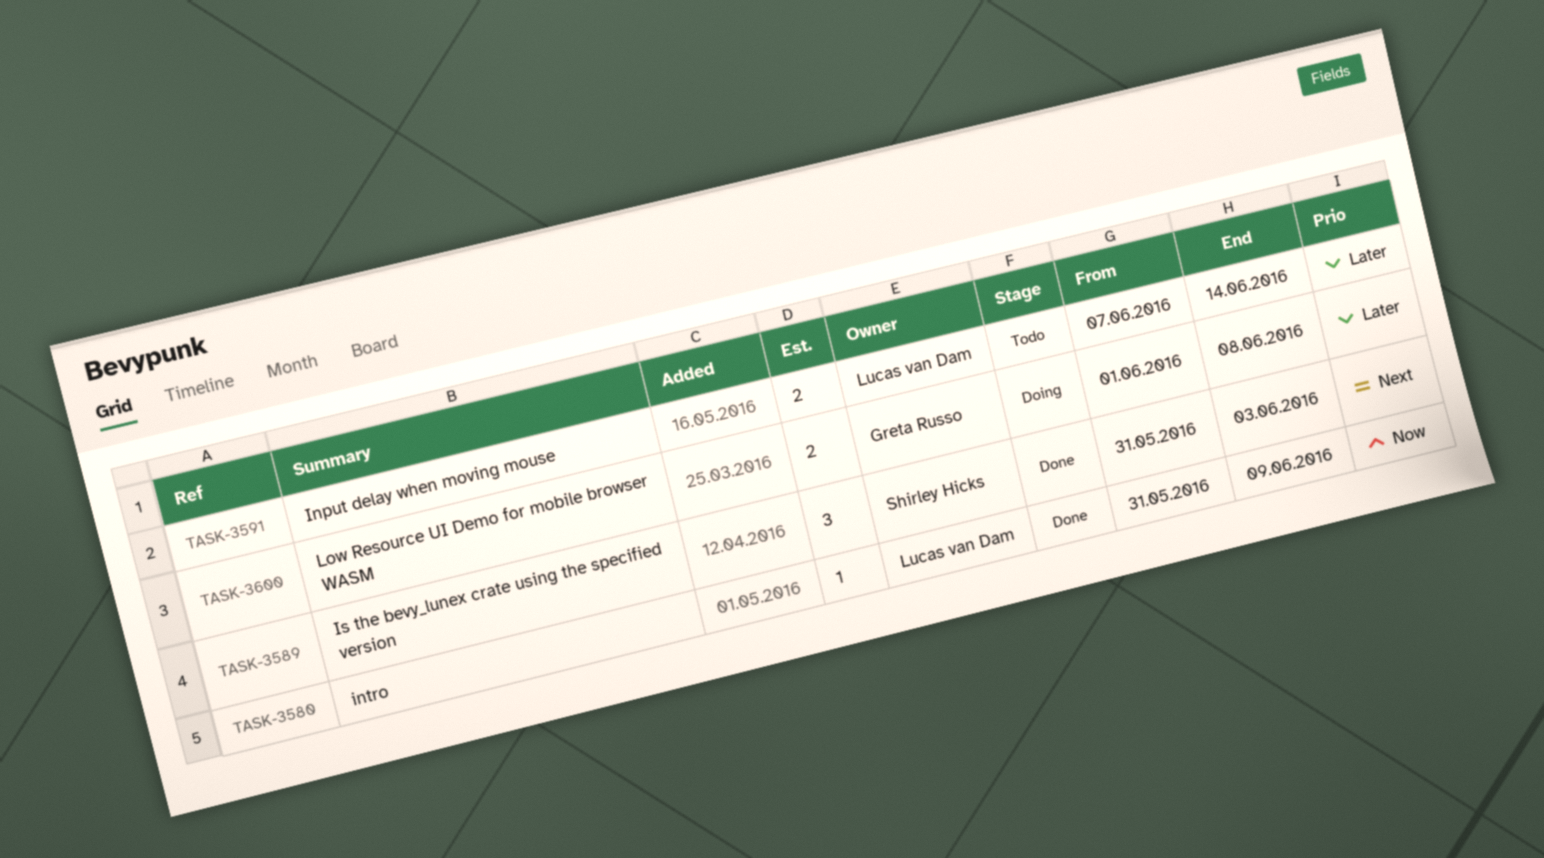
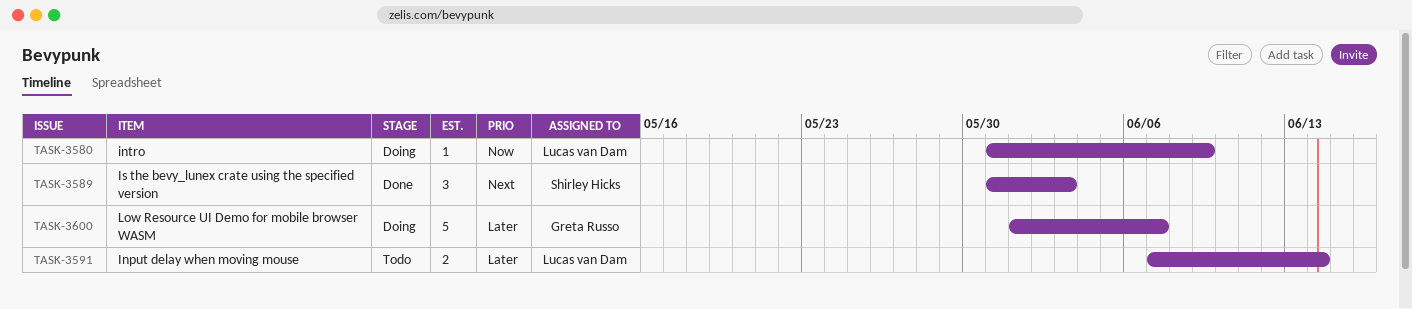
TASK-3580, status: Done -> Doing
TASK-3600, estimate: 2 -> 5
TASK-3600, due: Jun 8 -> Jun 7

